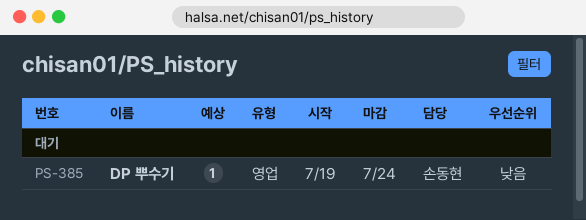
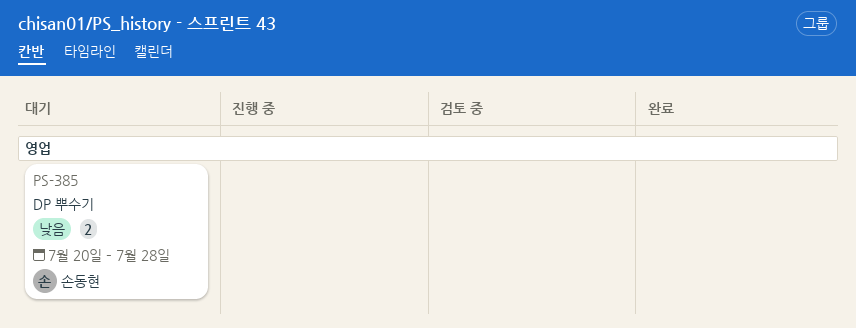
PS-385, estimate: 1 -> 2
PS-385, start: Jul 19 -> Jul 20
PS-385, due: Jul 24 -> Jul 28

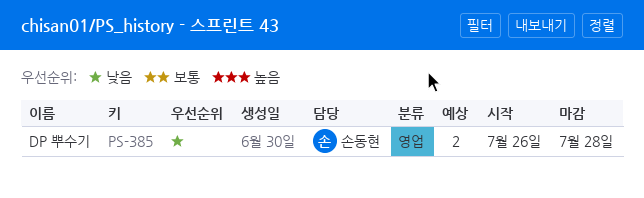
PS-385, start: Jul 20 -> Jul 26

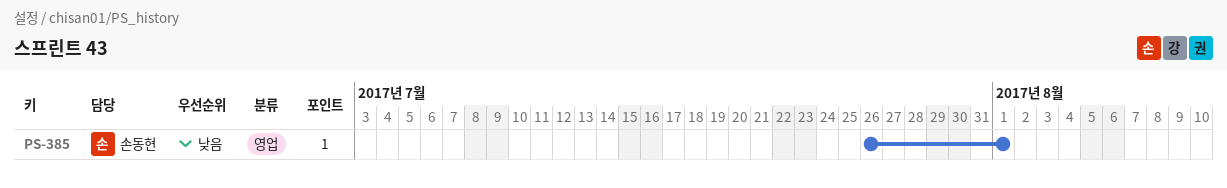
PS-385, estimate: 2 -> 1
PS-385, due: Jul 28 -> Aug 1

